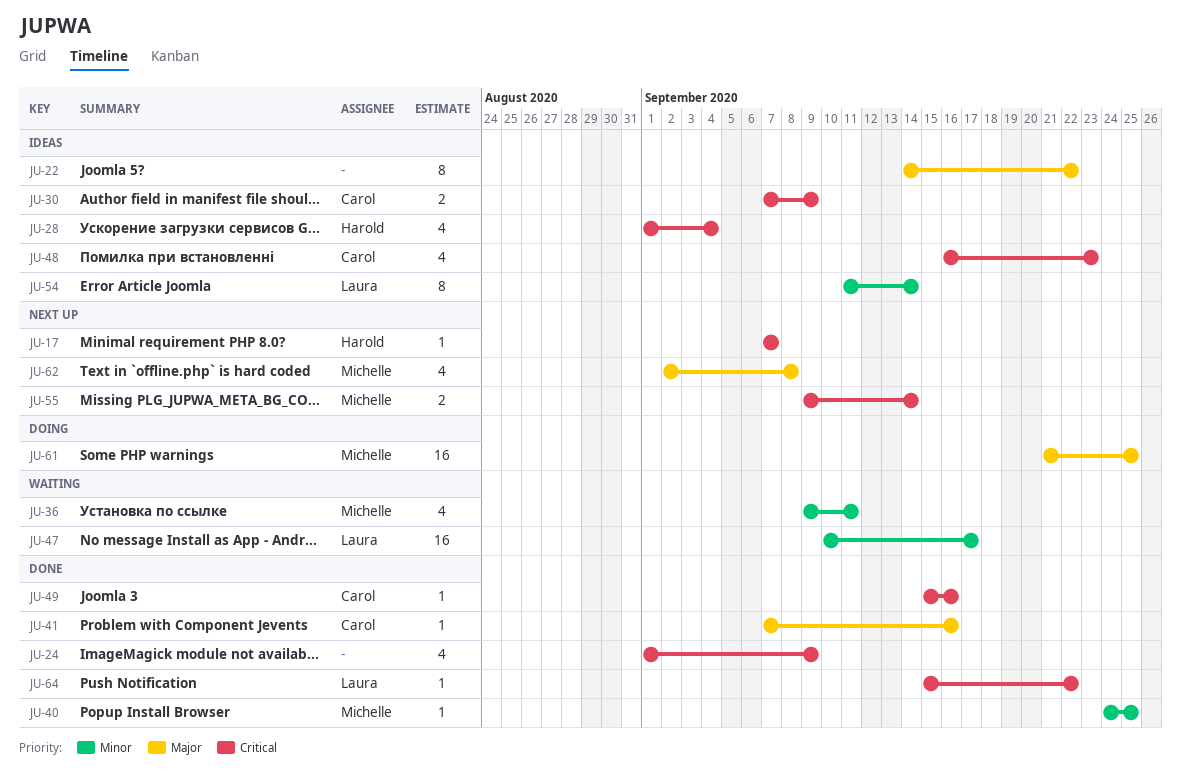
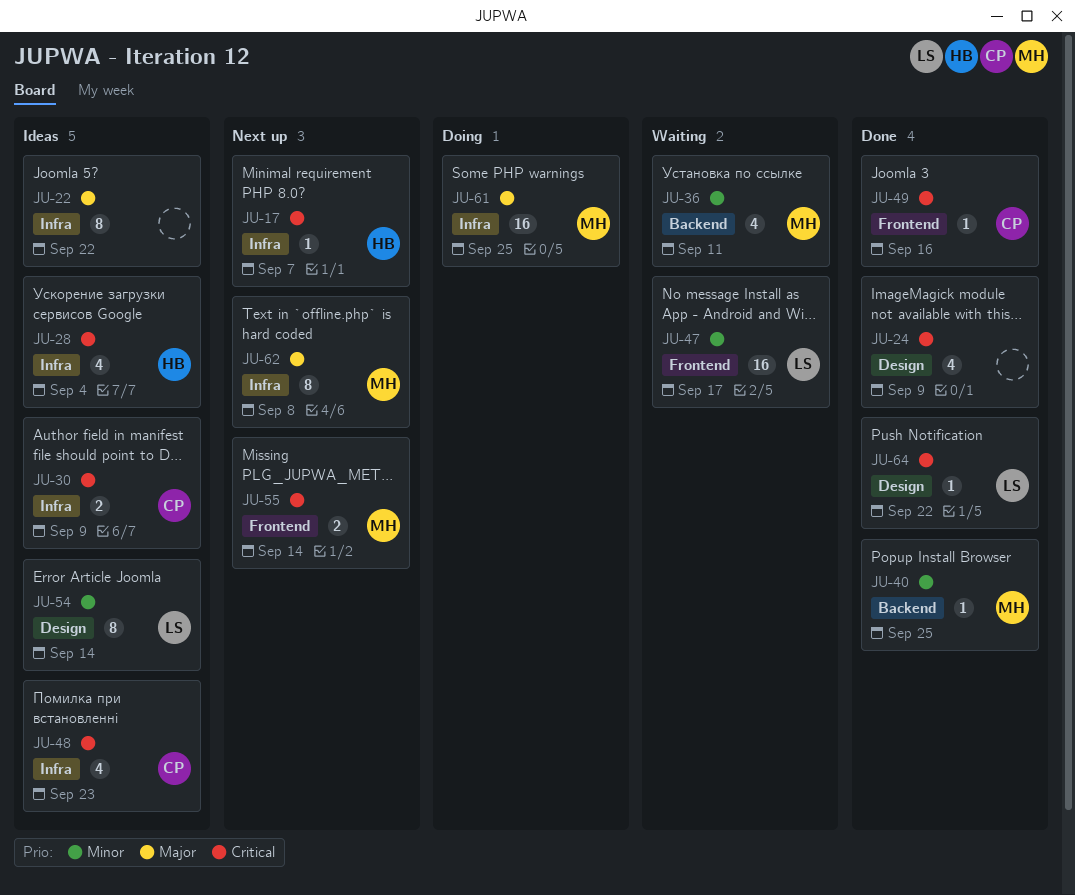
JU-41: present -> none
JU-62, estimate: 4 -> 8

